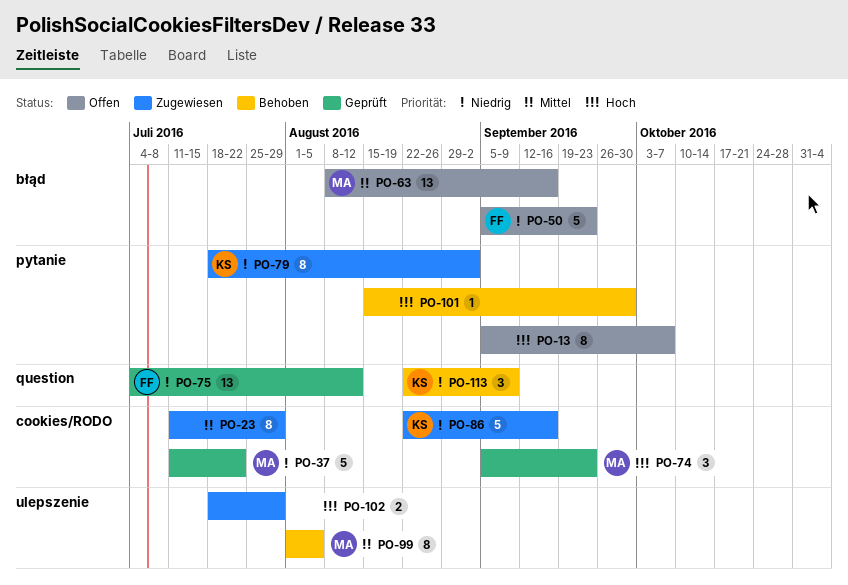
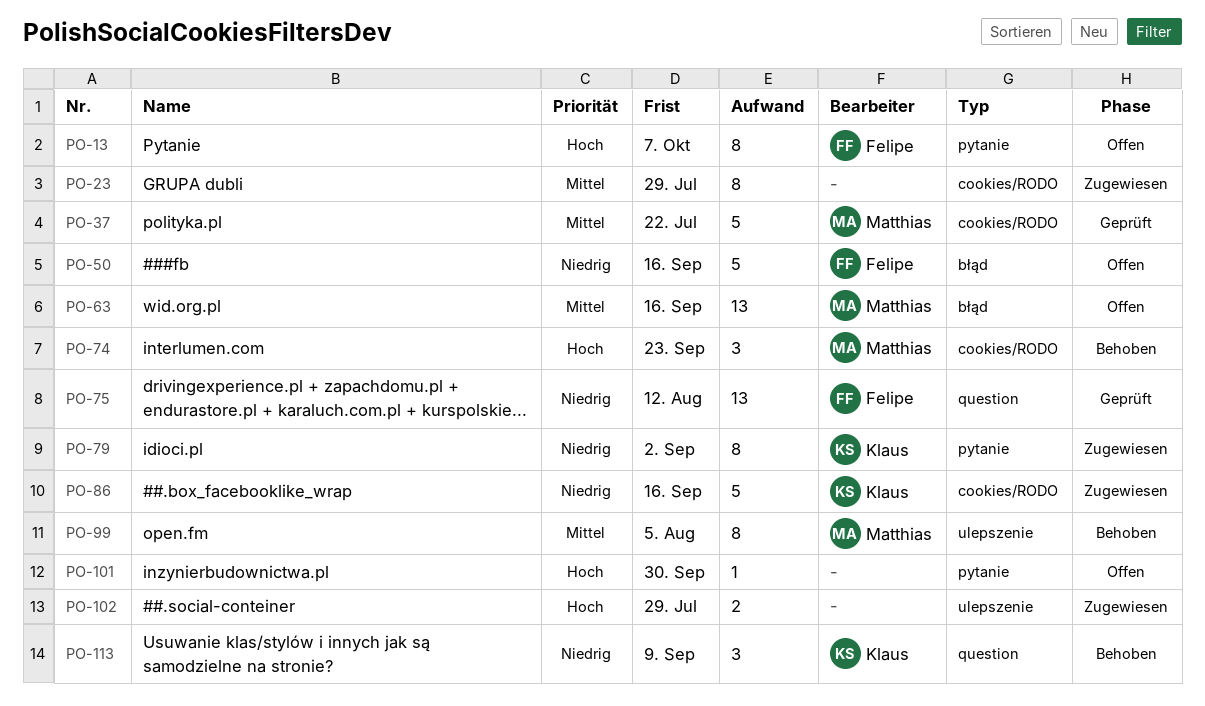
PO-13, owner: none -> Felipe
PO-37, priority: Niedrig -> Mittel
PO-50, due: Sep 23 -> Sep 16
PO-74, status: Geprüft -> Behoben
PO-101, status: Behoben -> Offen

